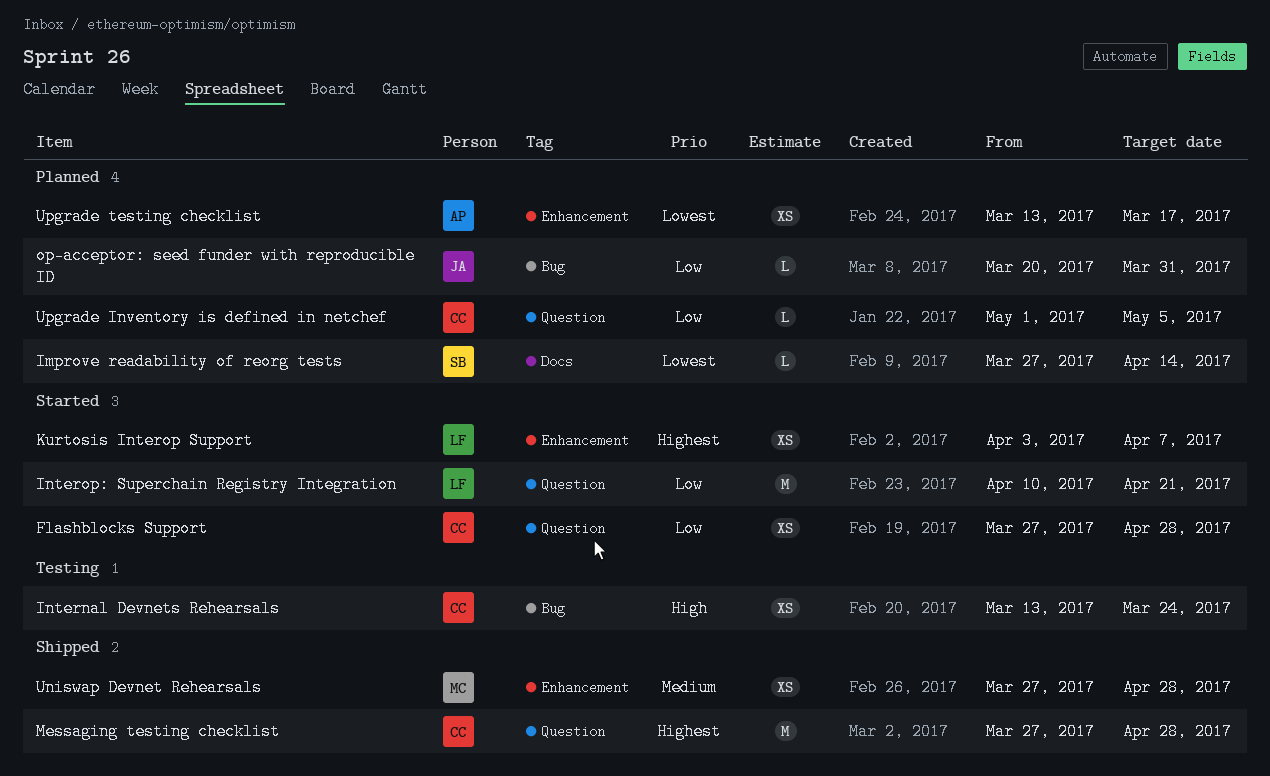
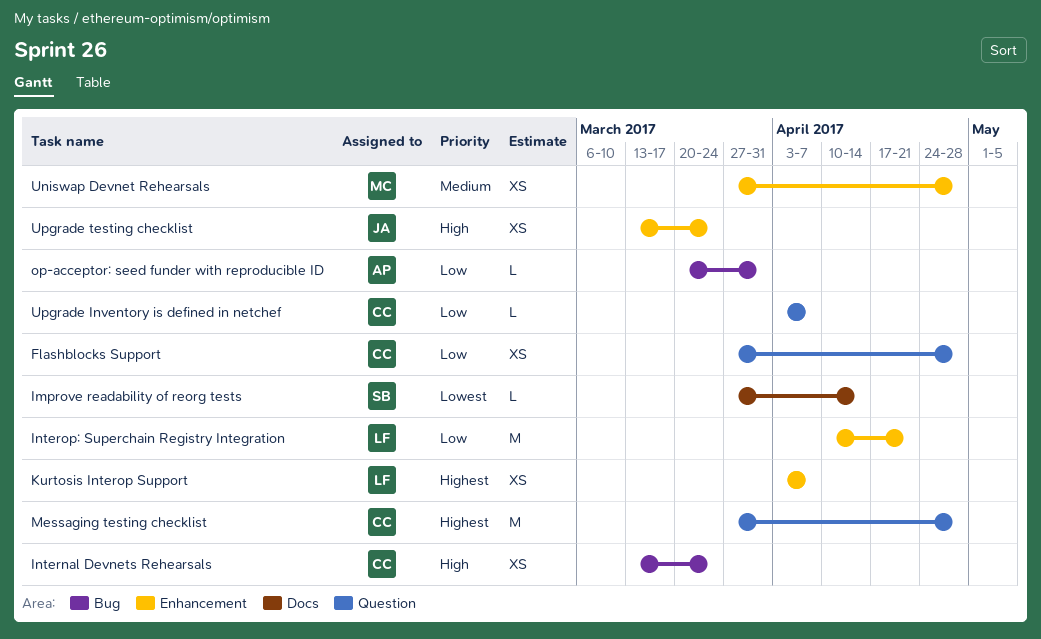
Interop: Superchain Registry Integration, label: Question -> Enhancement
op-acceptor: seed funder with reproducible ID, owner: JA -> AP
Upgrade Inventory is defined in netchef, start: May 1 -> Apr 3
Upgrade Inventory is defined in netchef, due: May 5 -> Apr 7
Upgrade testing checklist, owner: AP -> JA
Upgrade testing checklist, priority: Lowest -> High
Upgrade testing checklist, due: Mar 17 -> Mar 24

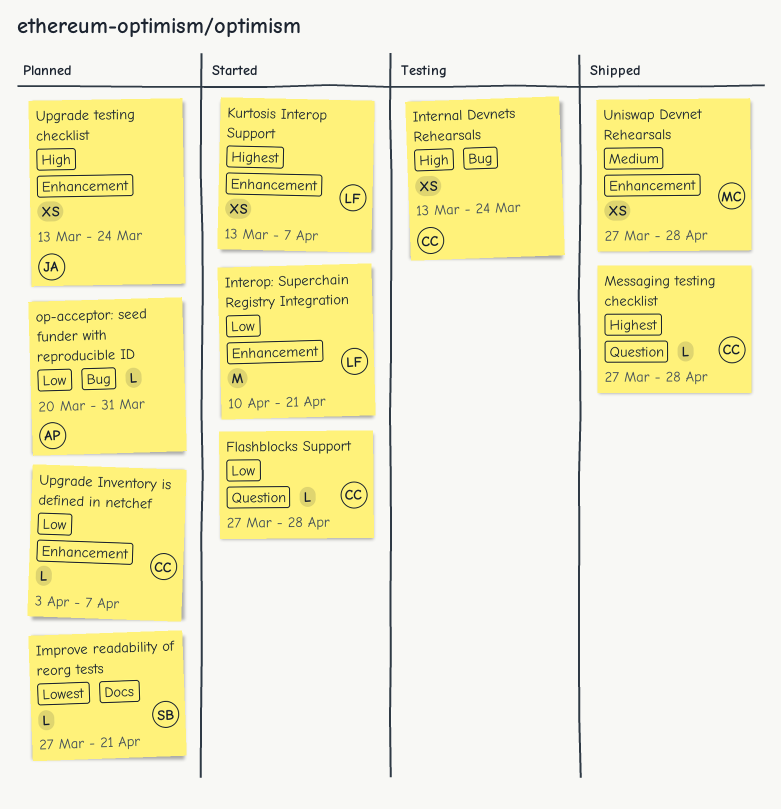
Flashblocks Support, estimate: XS -> L
Improve readability of reorg tests, due: Apr 14 -> Apr 21
Kurtosis Interop Support, start: Apr 3 -> Mar 13
Messaging testing checklist, estimate: M -> L
Upgrade Inventory is defined in netchef, label: Question -> Enhancement

